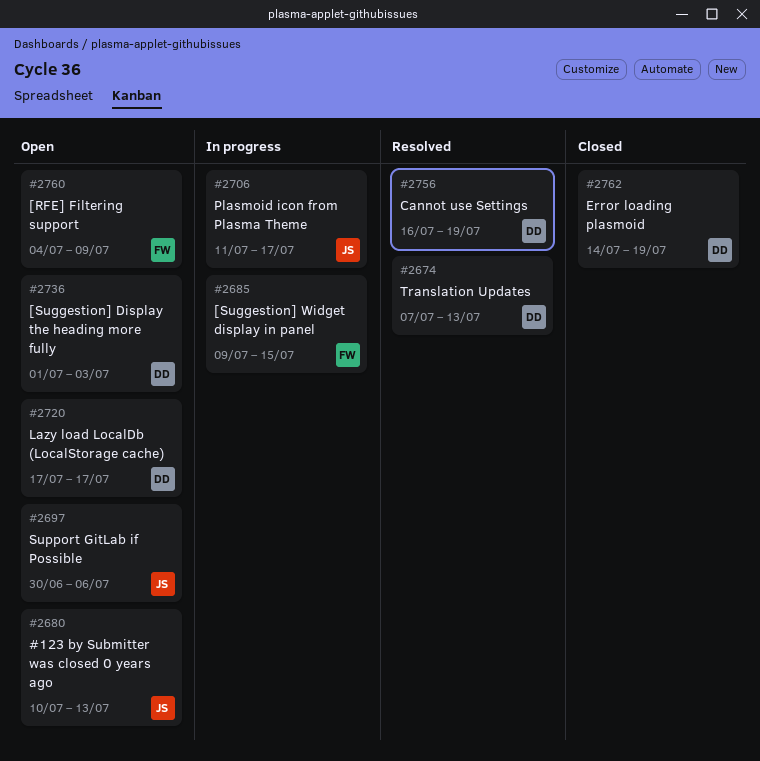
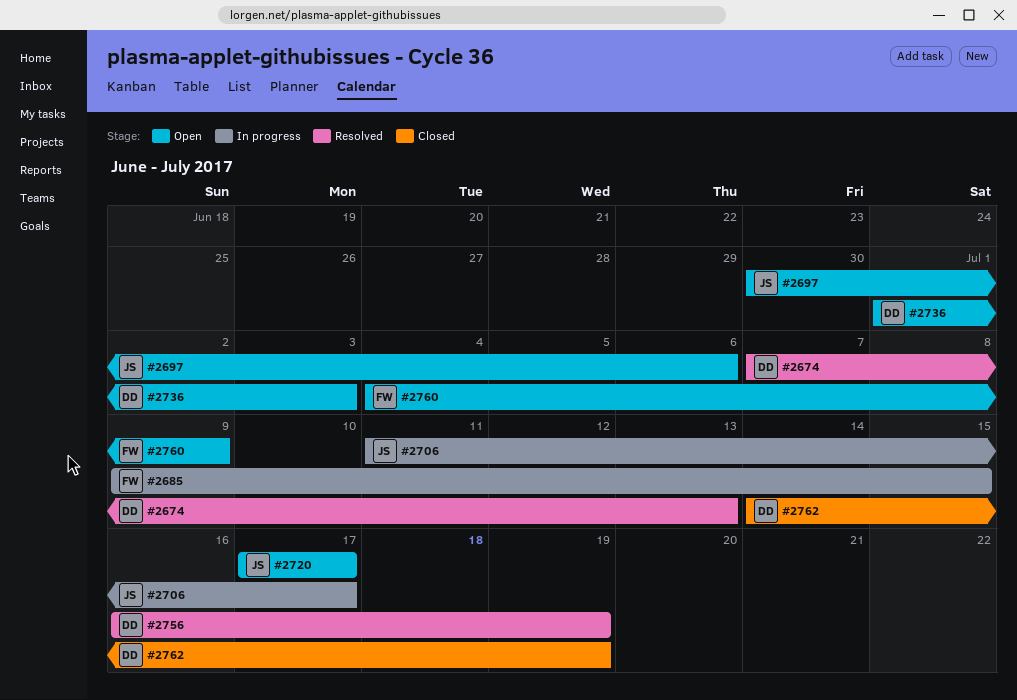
#2680: present -> none
#2720, owner: DD -> JS

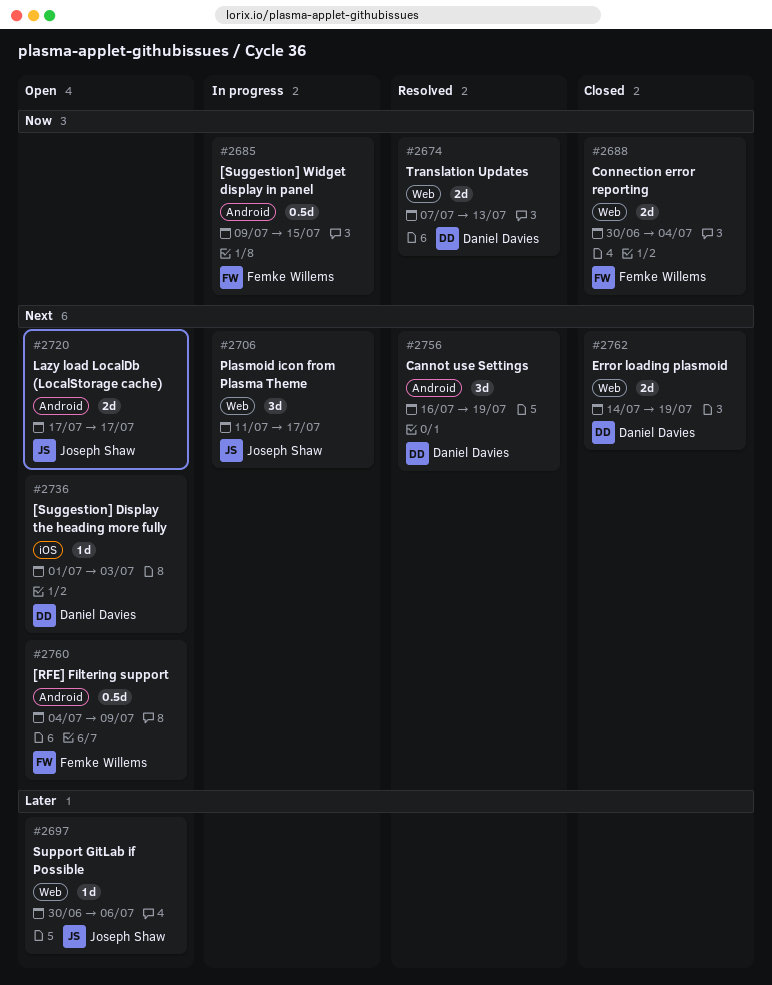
#2688: none -> present

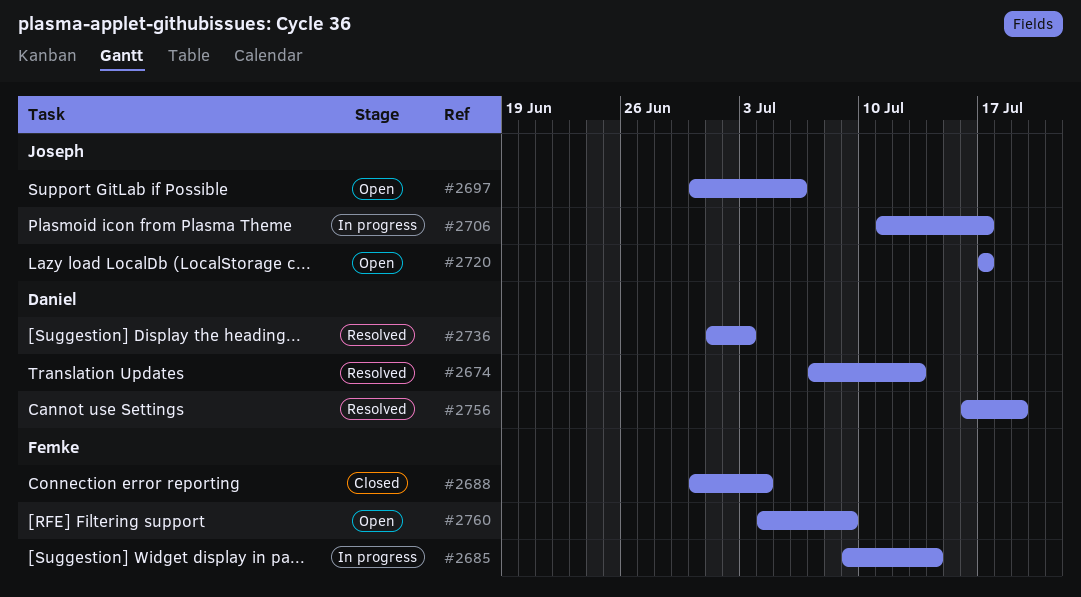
#2685, due: Jul 15 -> Jul 14
#2736, status: Open -> Resolved
#2762: present -> none

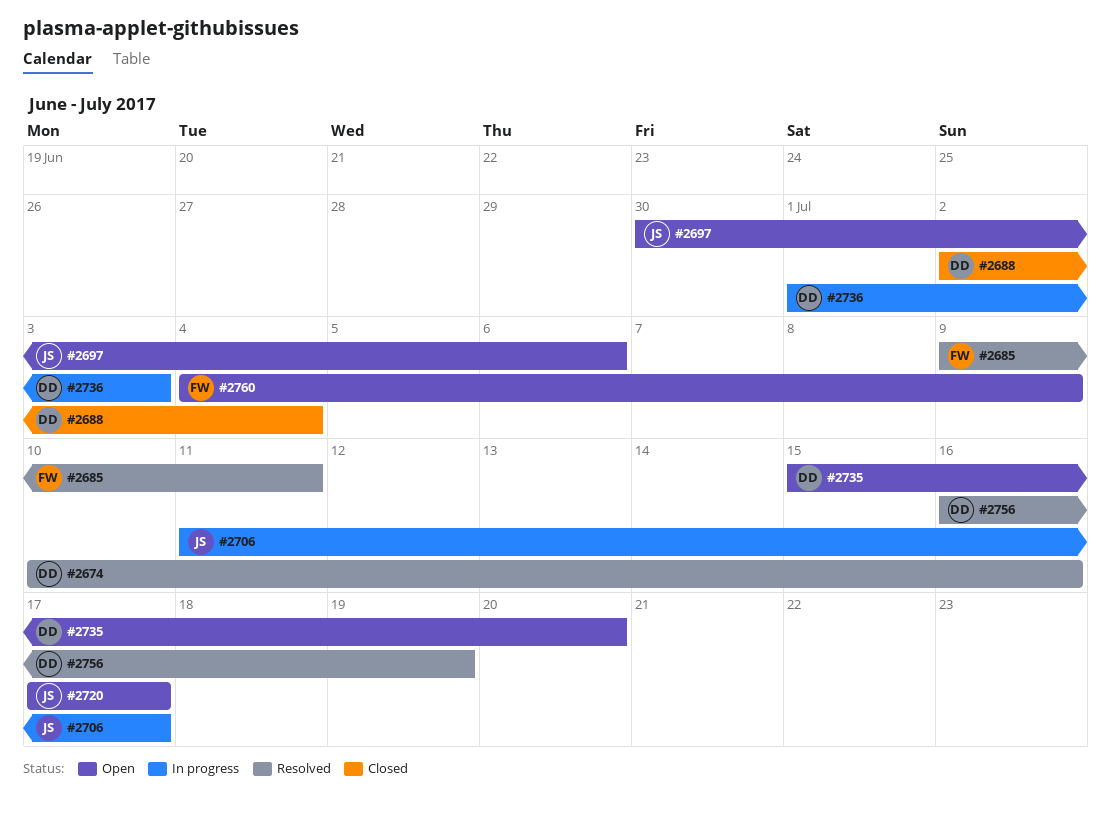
#2674, start: Jul 7 -> Jul 10
#2674, due: Jul 13 -> Jul 16
#2685, status: In progress -> Resolved
#2685, due: Jul 14 -> Jul 11
#2688, owner: Femke -> Daniel
#2688, start: Jun 30 -> Jul 2
#2735: none -> present
#2736, status: Resolved -> In progress

